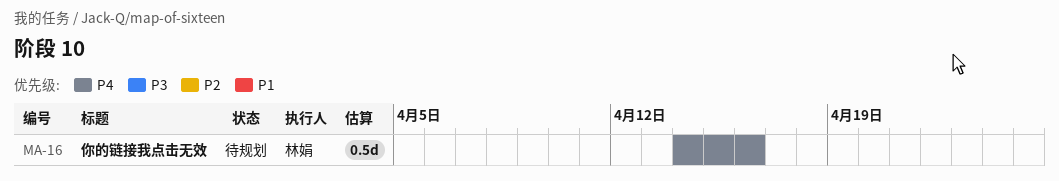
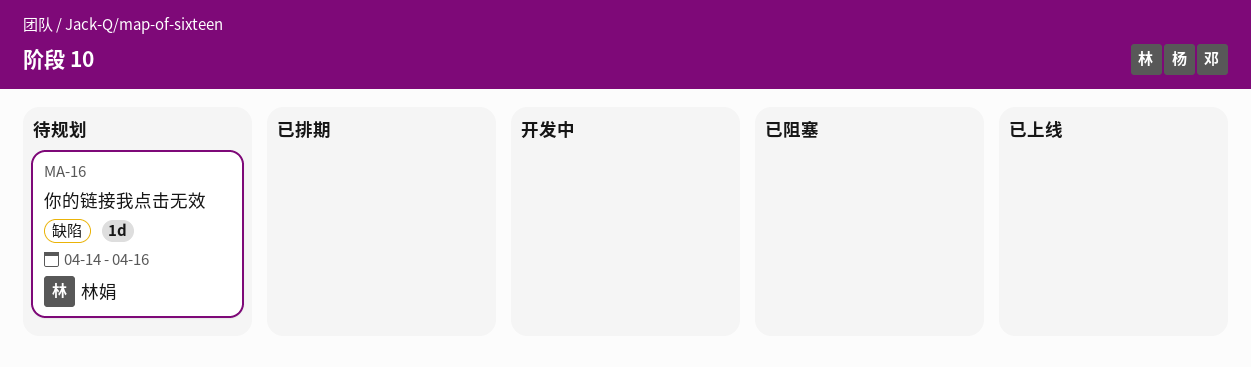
MA-16, estimate: 0.5d -> 1d

